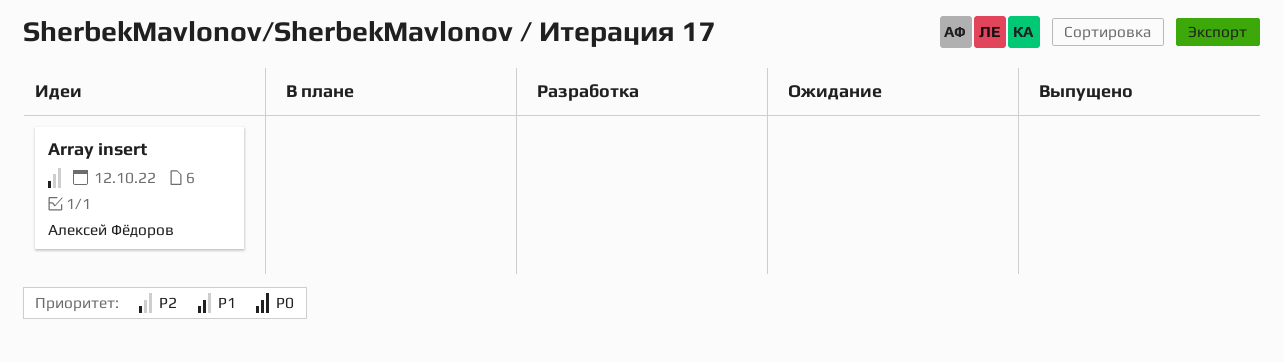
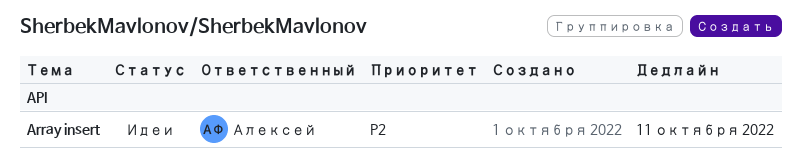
Array insert, due: Oct 12 -> Oct 11

